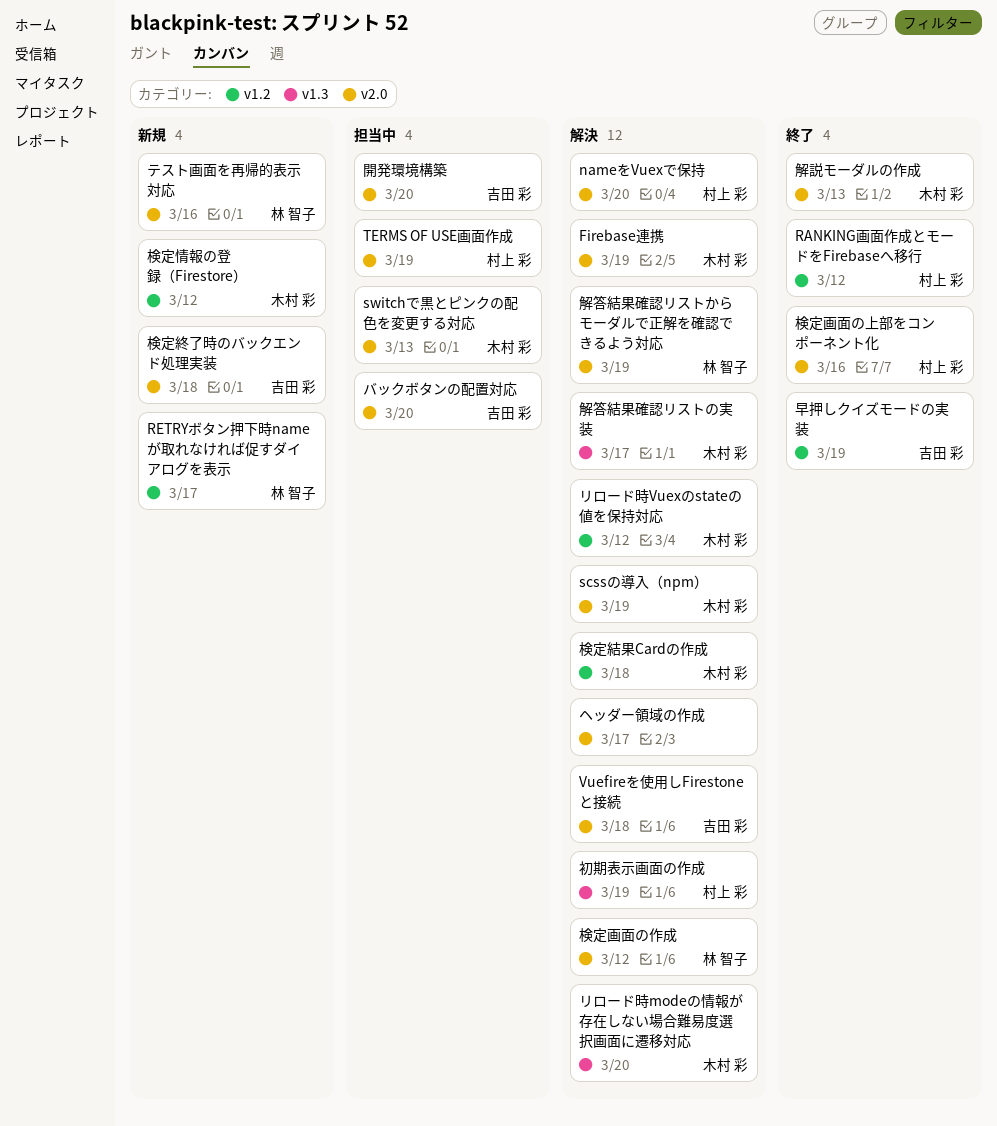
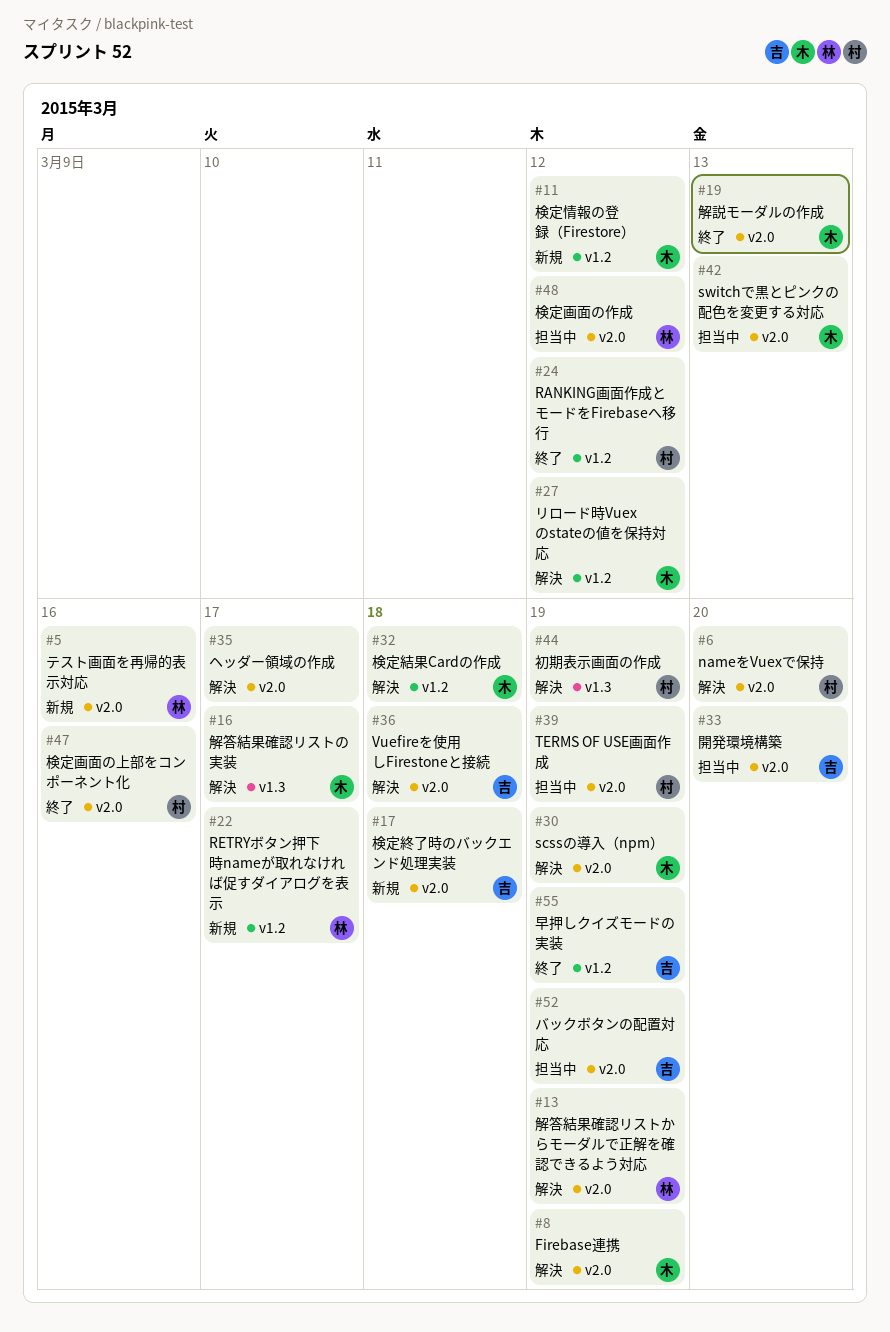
バックボタンの配置対応, due: Mar 20 -> Mar 19
リロード時modeの情報が存在しない場合難易度選択画面に遷移対応: present -> none
検定画面の作成, status: 解決 -> 担当中

